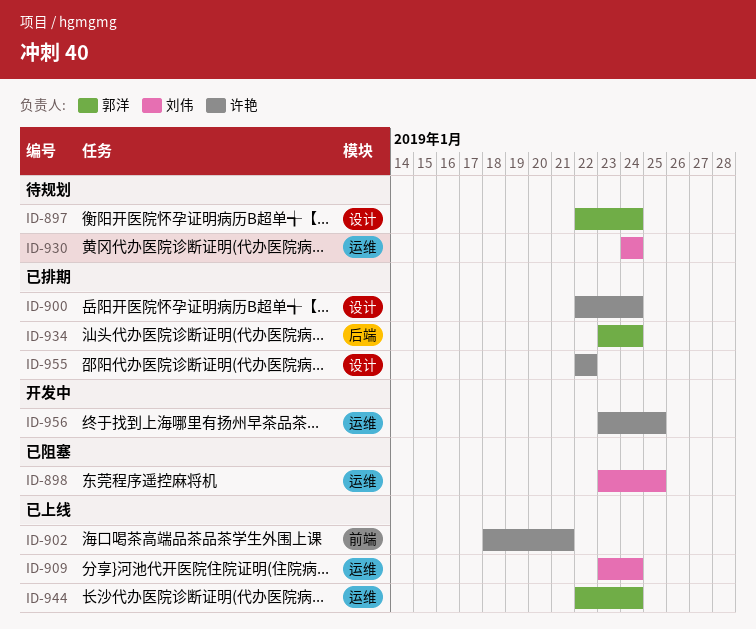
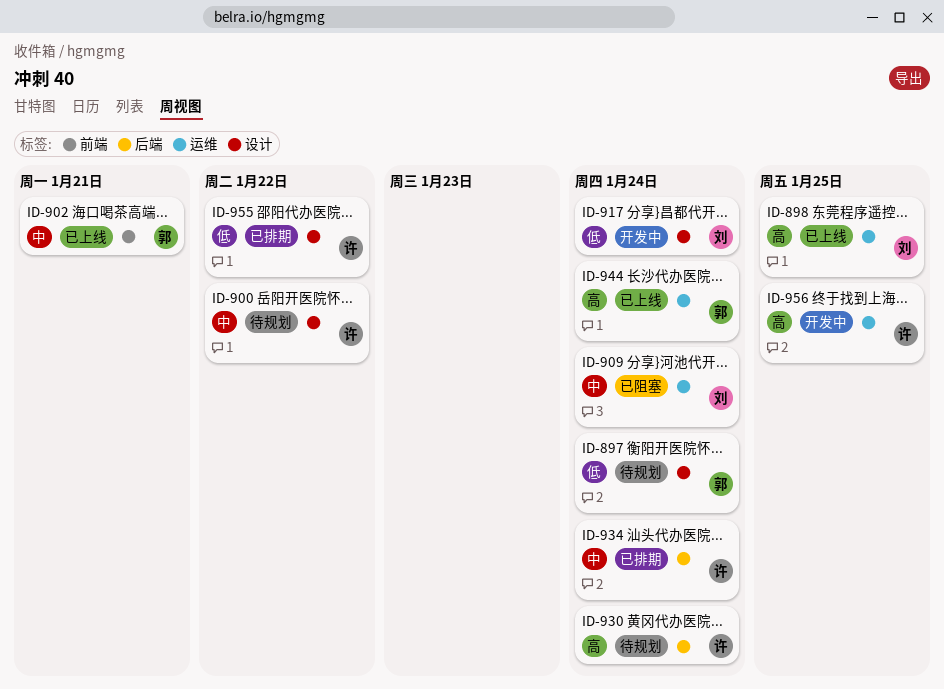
ID-898, status: 已阻塞 -> 已上线
ID-900, status: 已排期 -> 待规划
ID-900, due: Jan 24 -> Jan 22
ID-902, owner: 许艳 -> 郭洋
ID-909, status: 已上线 -> 已阻塞
ID-917: none -> present
ID-930, owner: 刘伟 -> 许艳
ID-930, label: 运维 -> 后端
ID-934, owner: 郭洋 -> 许艳

